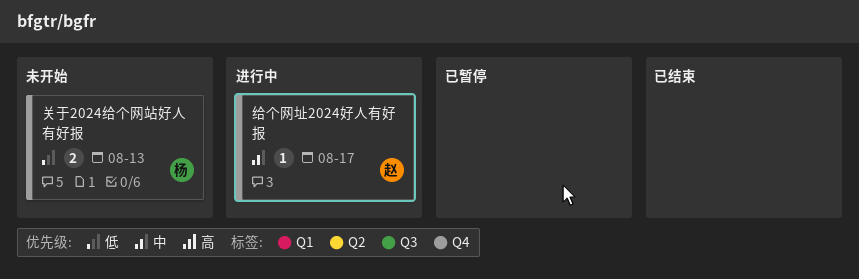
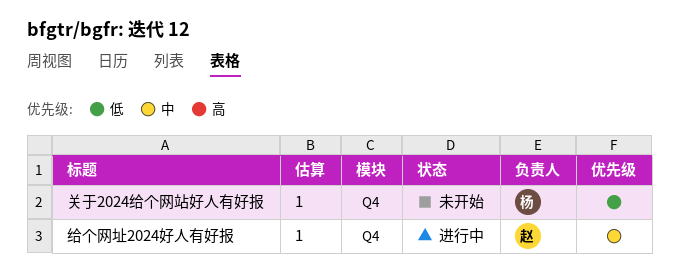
关于2024给个网站好人有好报, estimate: 2 -> 1

